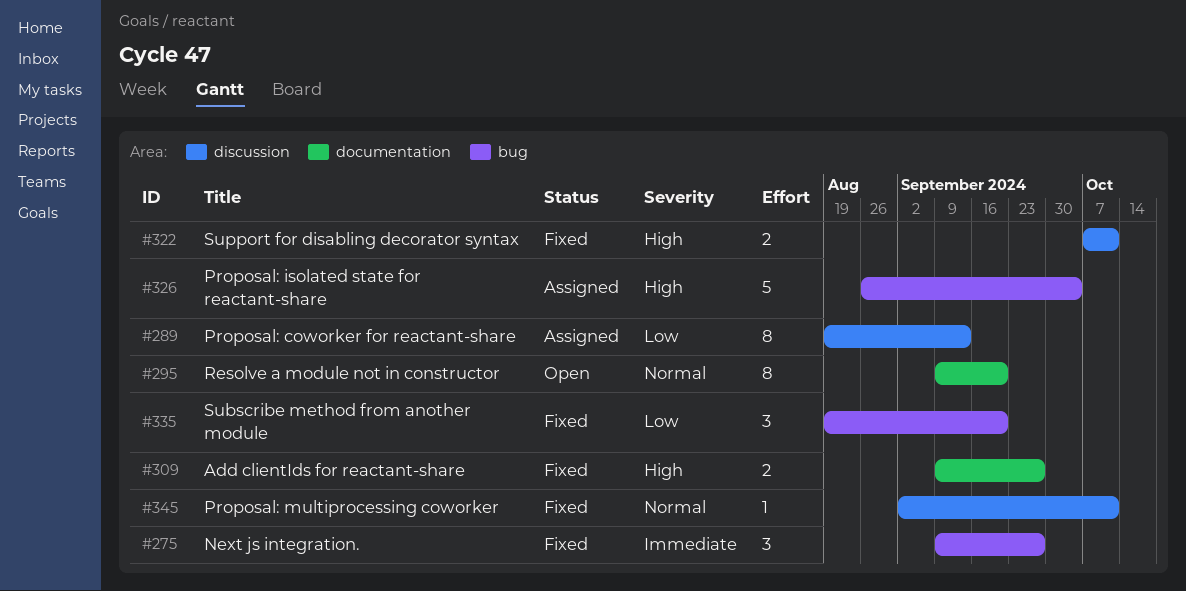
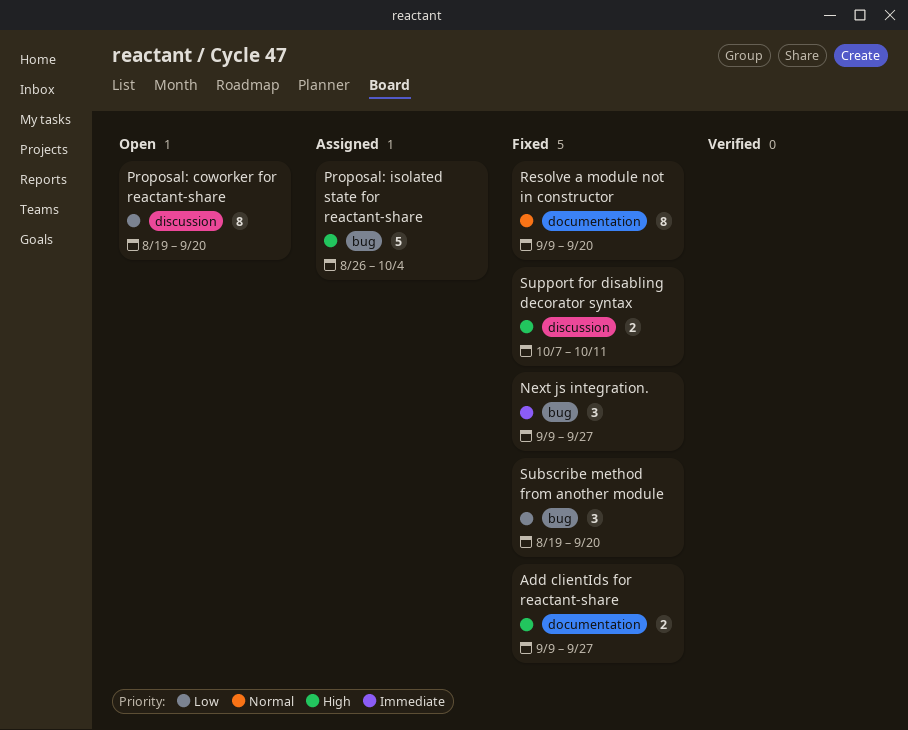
Proposal: coworker for reactant-share, status: Assigned -> Open
Proposal: coworker for reactant-share, due: Sep 13 -> Sep 20
Proposal: multiprocessing coworker: present -> none
Resolve a module not in constructor, status: Open -> Fixed

